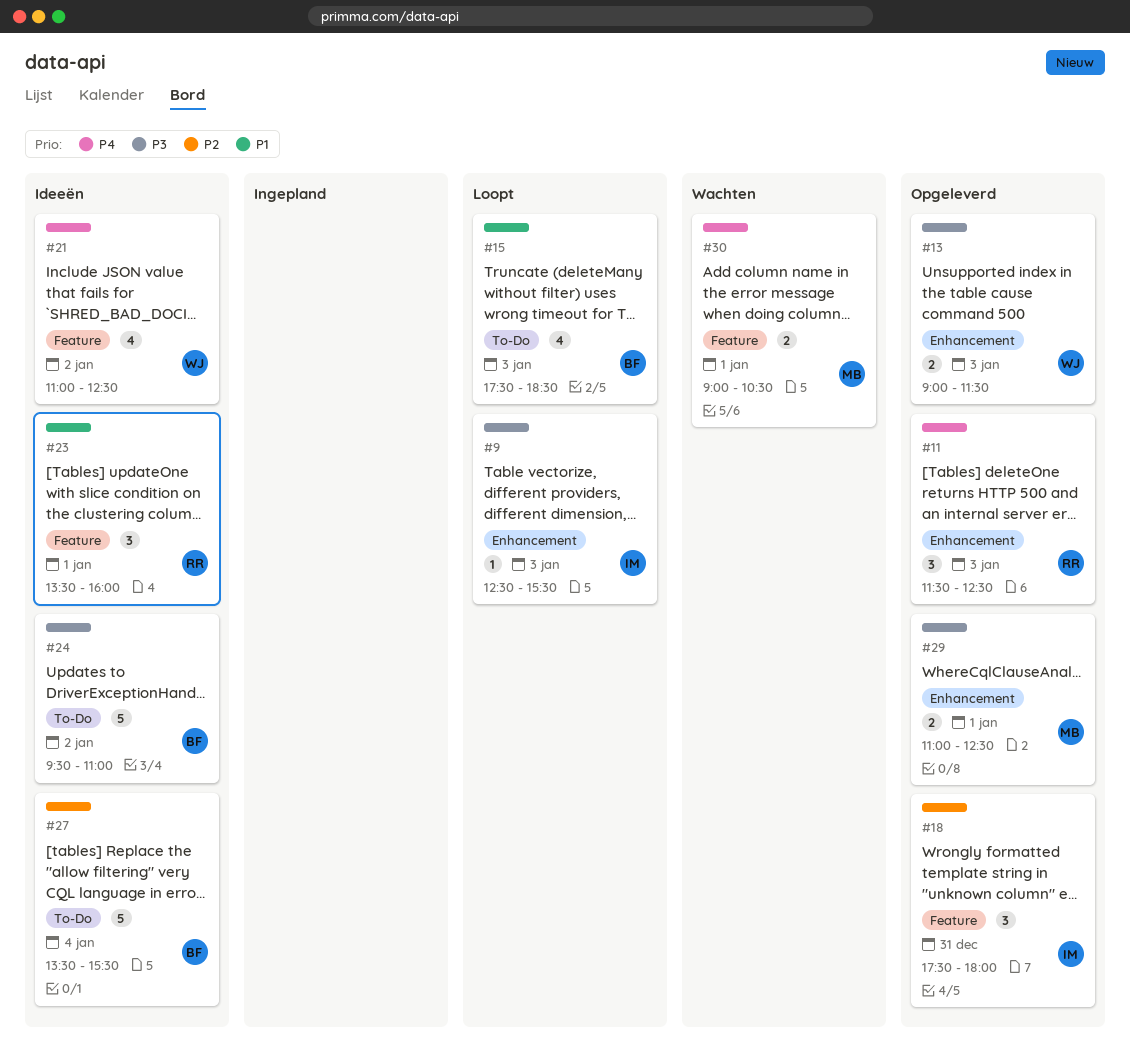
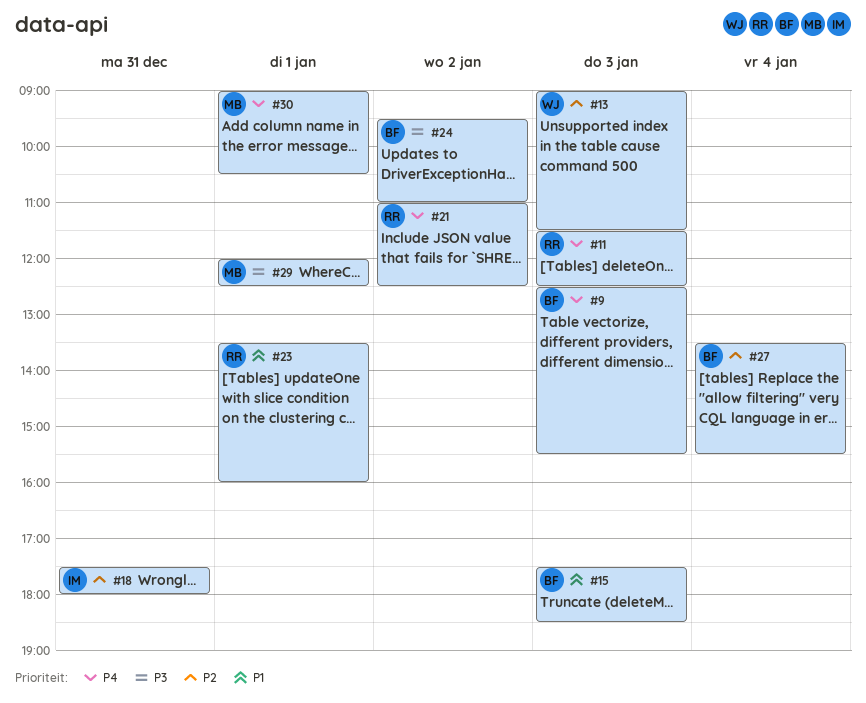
#9, owner: IM -> BF
#9, priority: P3 -> P4
#13, priority: P3 -> P2
#21, owner: WJ -> RR
#29, begins: 11:00 -> 12:00

